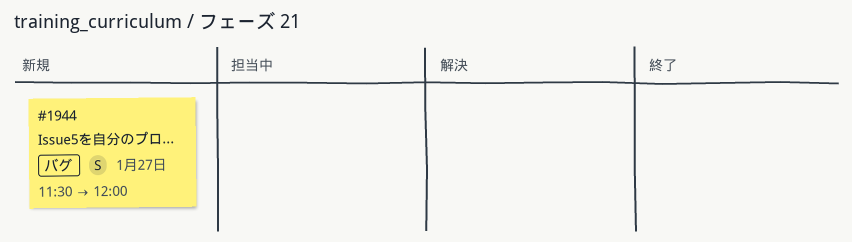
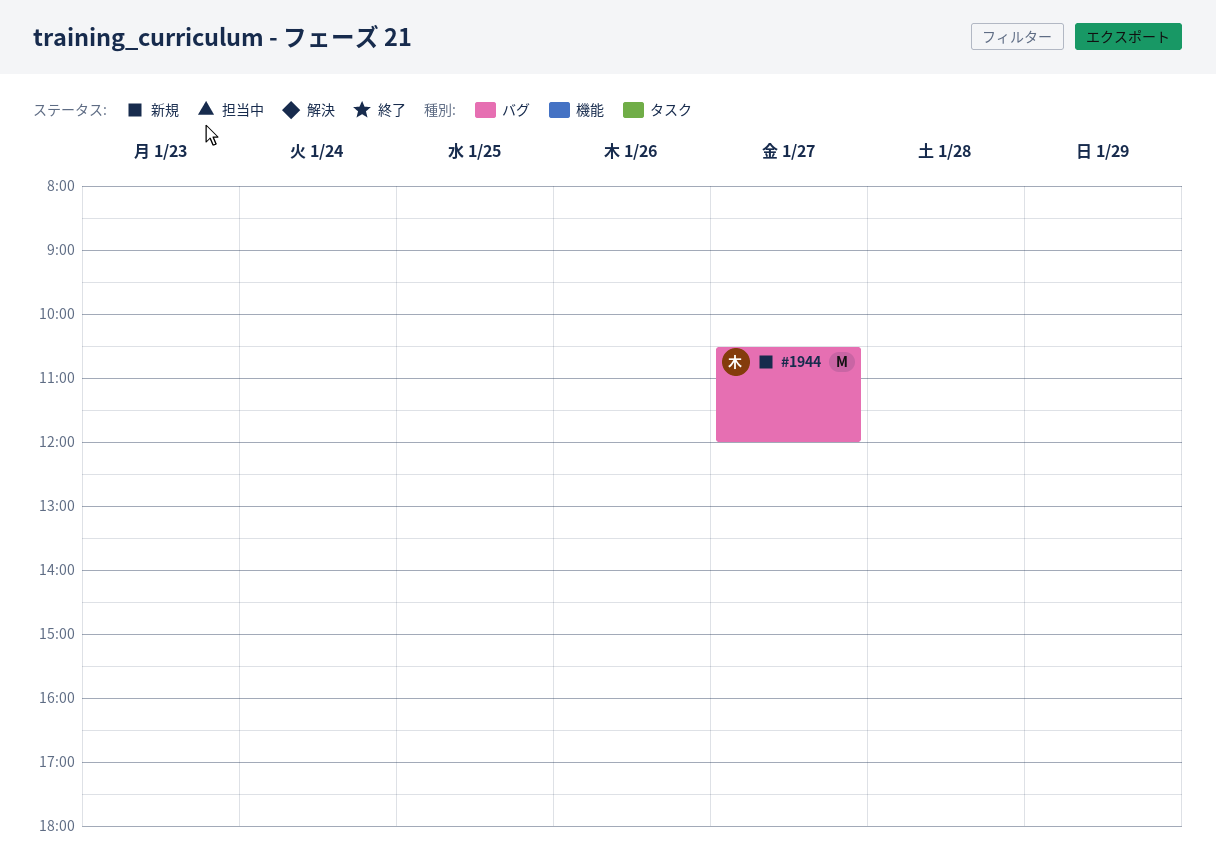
#1944, estimate: S -> M
#1944, begins: 11:30 -> 10:30

